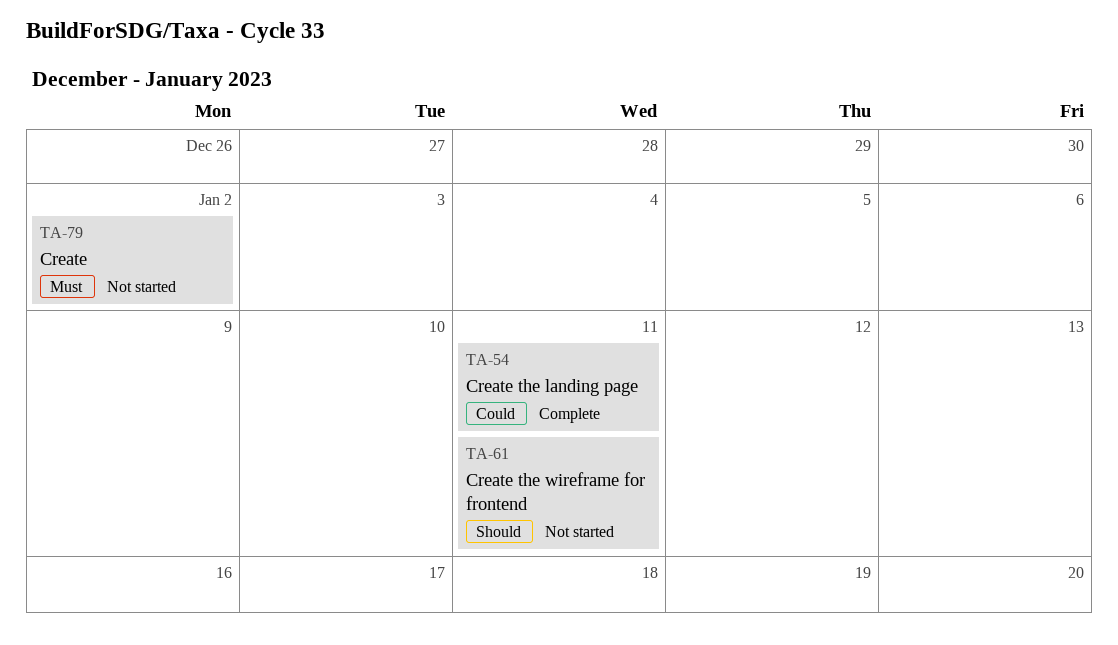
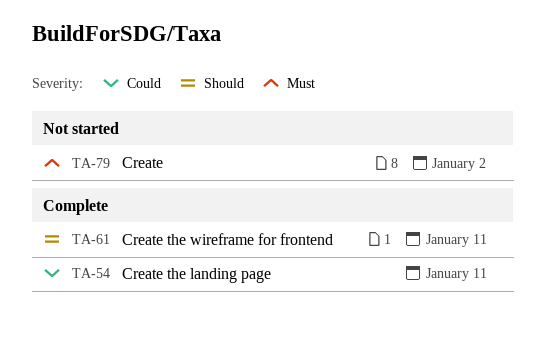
TA-61, status: Not started -> Complete

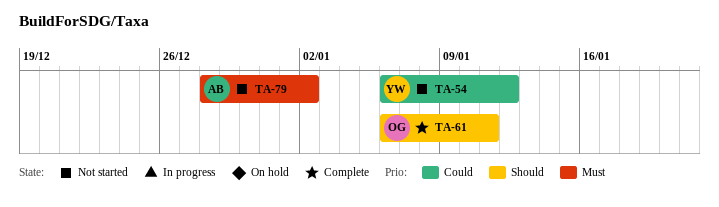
TA-54, status: Complete -> Not started
TA-54, due: Jan 11 -> Jan 12

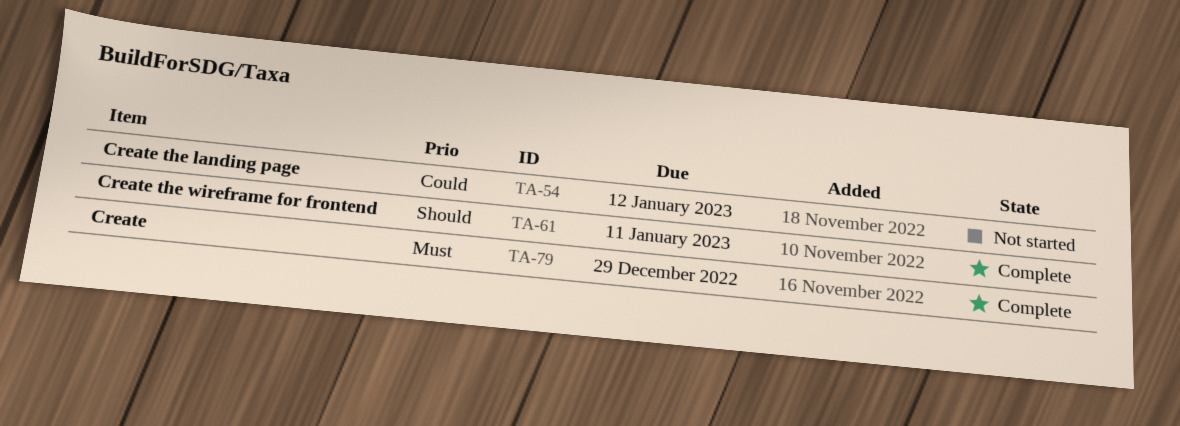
TA-79, status: Not started -> Complete
TA-79, due: Jan 2 -> Dec 29

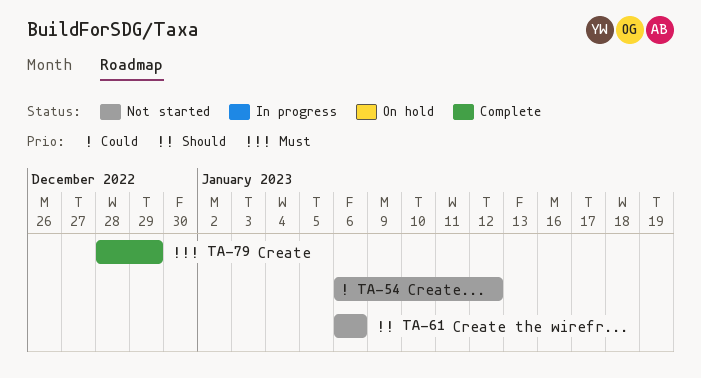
TA-61, status: Complete -> Not started
TA-61, due: Jan 11 -> Jan 6

